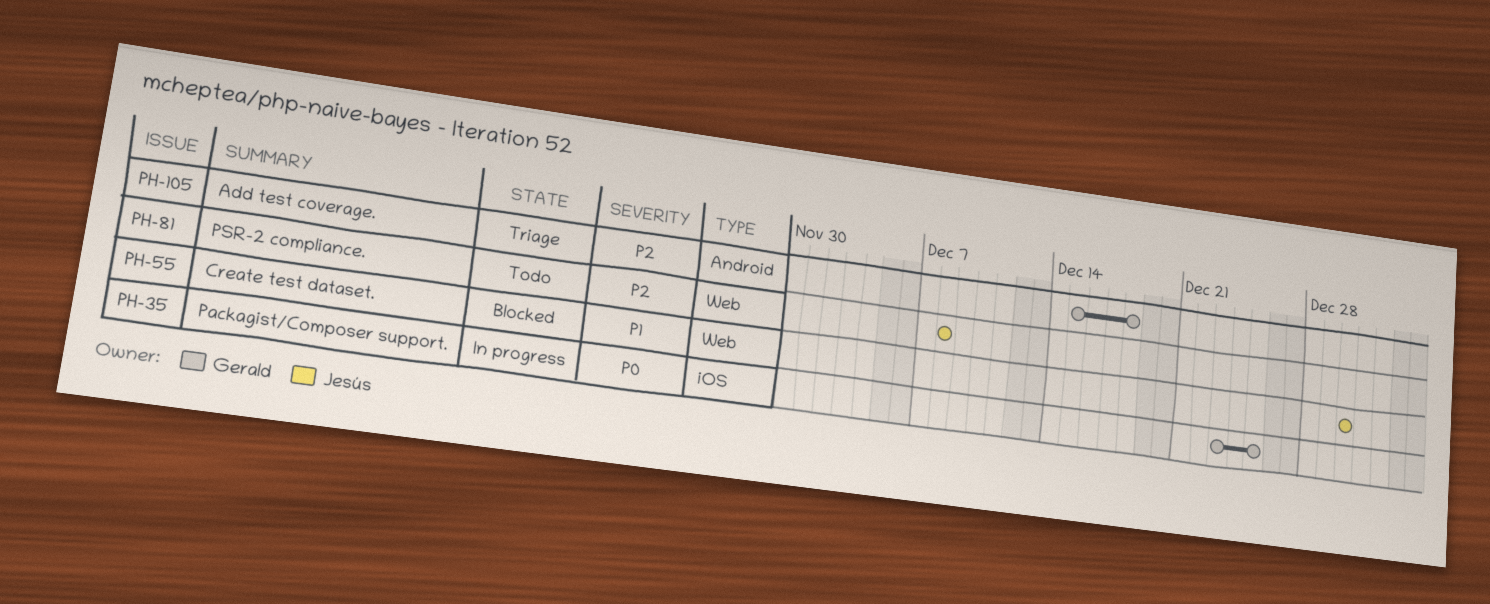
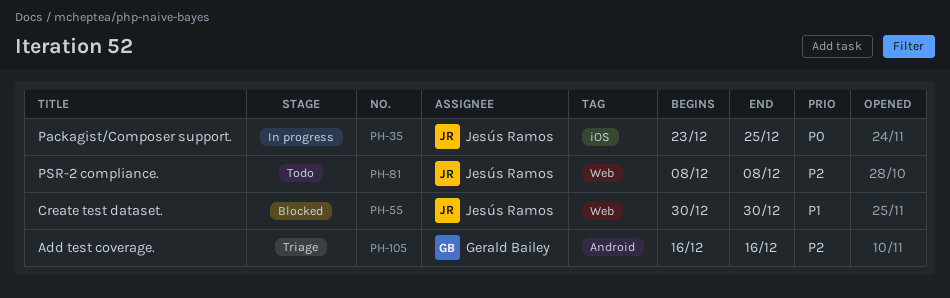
PH-35, owner: Gerald Bailey -> Jesús Ramos
PH-105, start: Dec 15 -> Dec 16
PH-105, due: Dec 18 -> Dec 16

